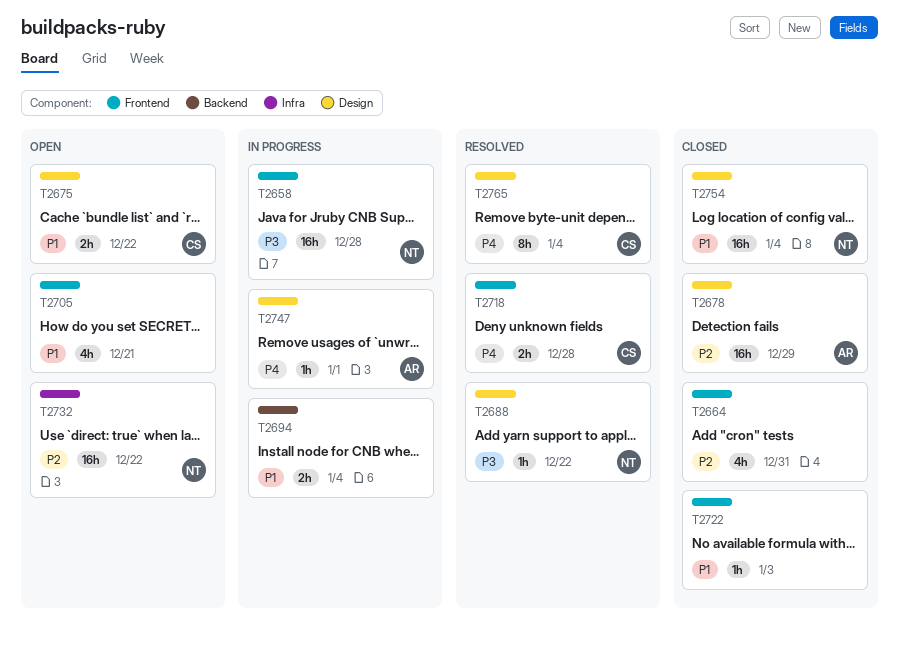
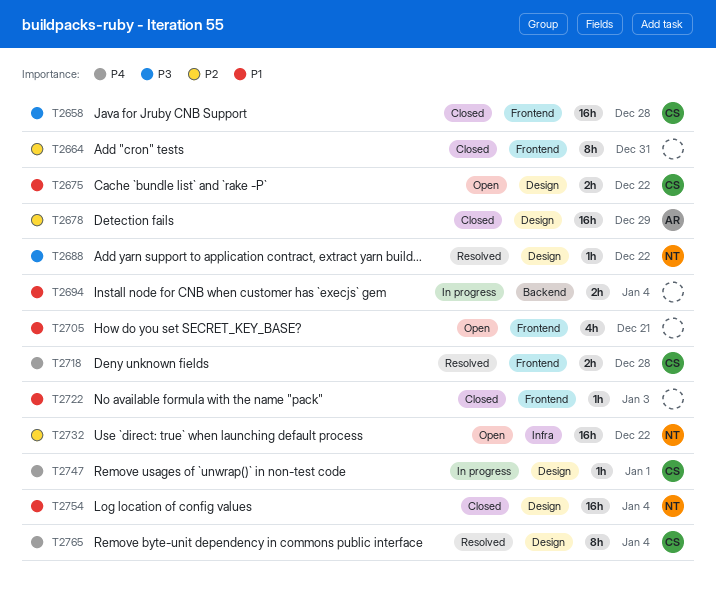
T2658, status: In progress -> Closed
T2658, owner: NT -> CS
T2664, estimate: 4h -> 8h
T2747, owner: AR -> CS

